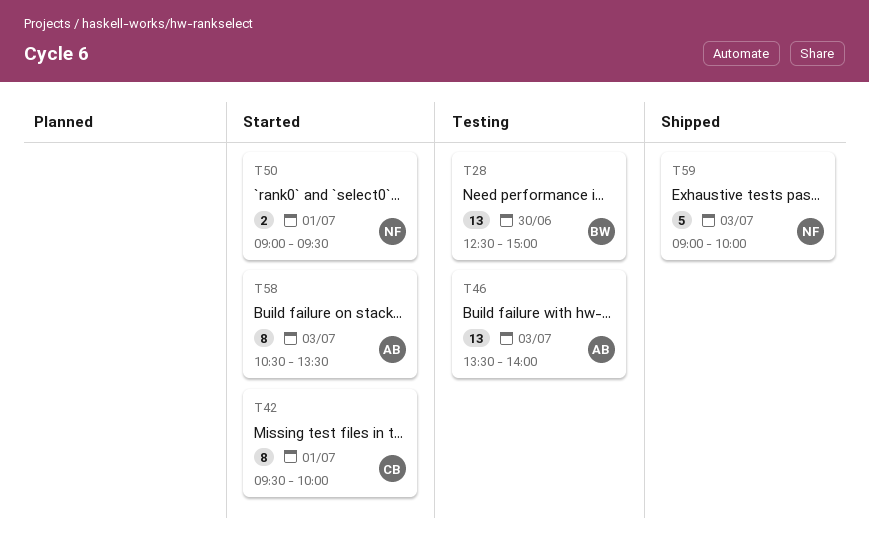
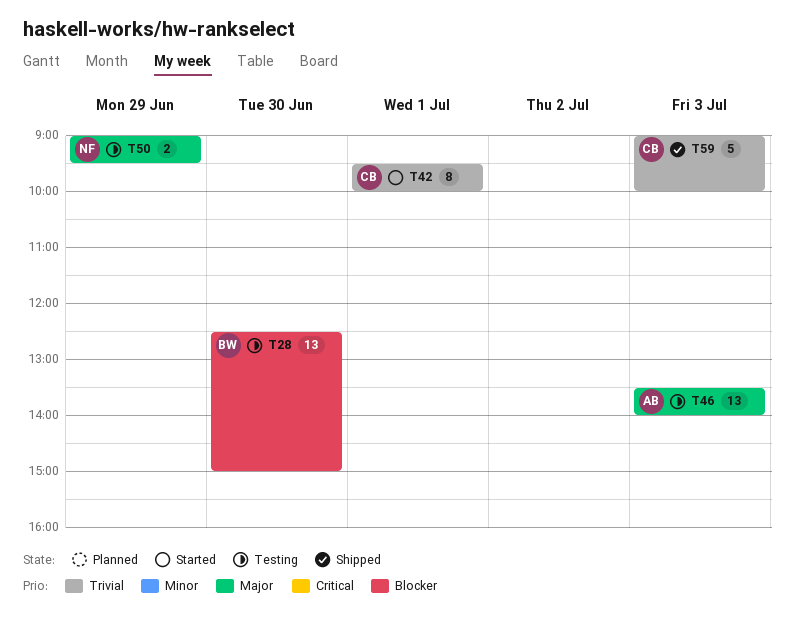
T50, status: Started -> Testing
T50, day: Jul 1 -> Jun 29
T58: present -> none
T59, owner: NF -> CB

